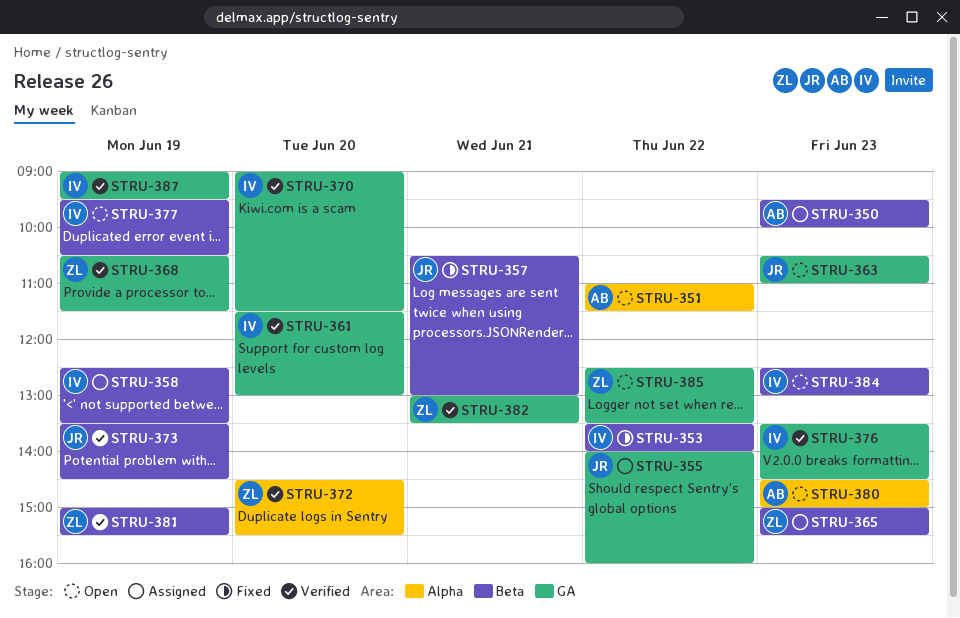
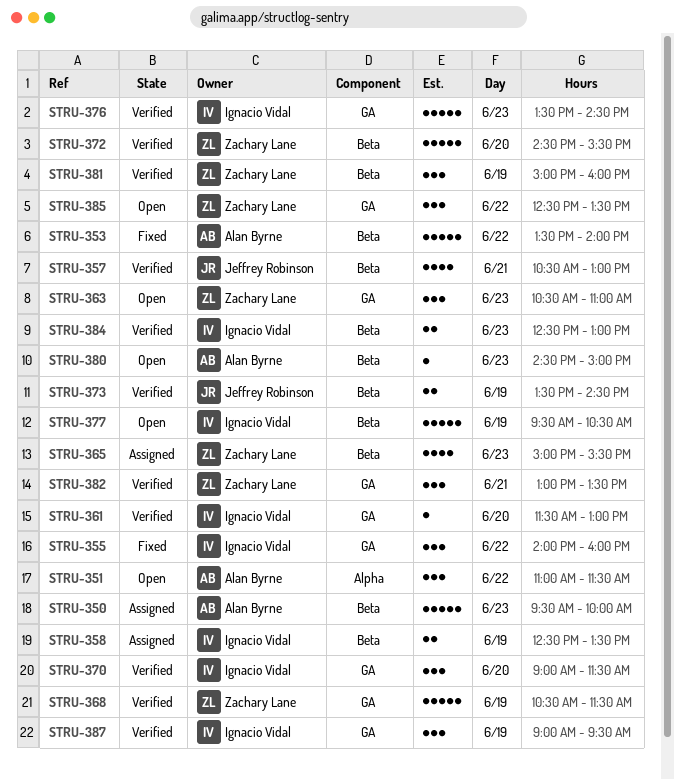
STRU-353, owner: Ignacio Vidal -> Alan Byrne
STRU-355, status: Assigned -> Fixed
STRU-355, owner: Jeffrey Robinson -> Ignacio Vidal
STRU-357, status: Fixed -> Verified
STRU-363, owner: Jeffrey Robinson -> Zachary Lane
STRU-372, label: Alpha -> Beta
STRU-380, label: Alpha -> Beta
STRU-381, ends: 15:30 -> 16:00
STRU-384, status: Open -> Verified

